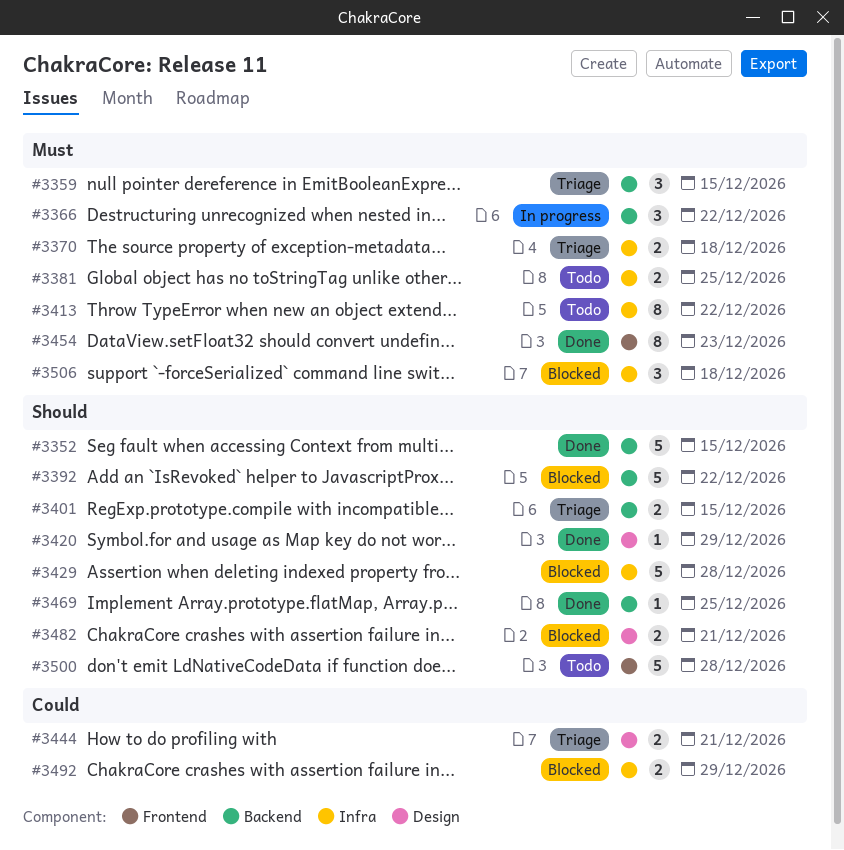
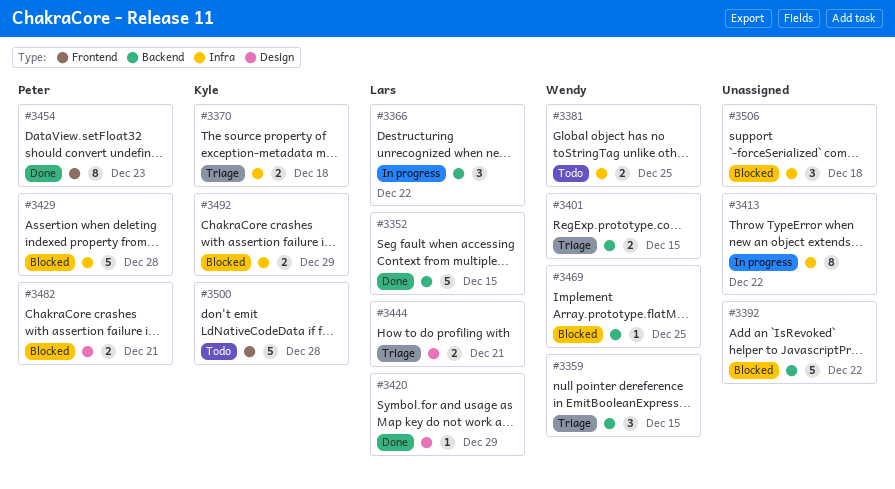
#3413, status: Todo -> In progress
#3469, status: Done -> Blocked

